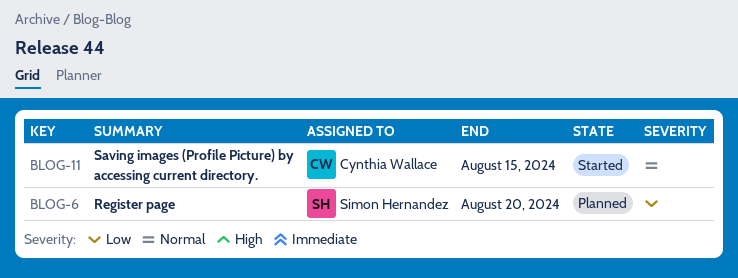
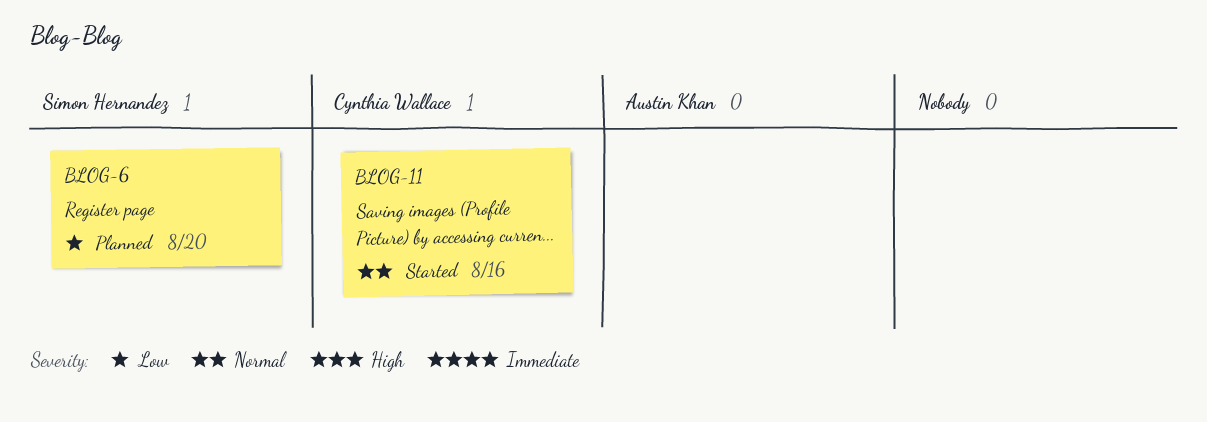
BLOG-11, due: Aug 15 -> Aug 16

